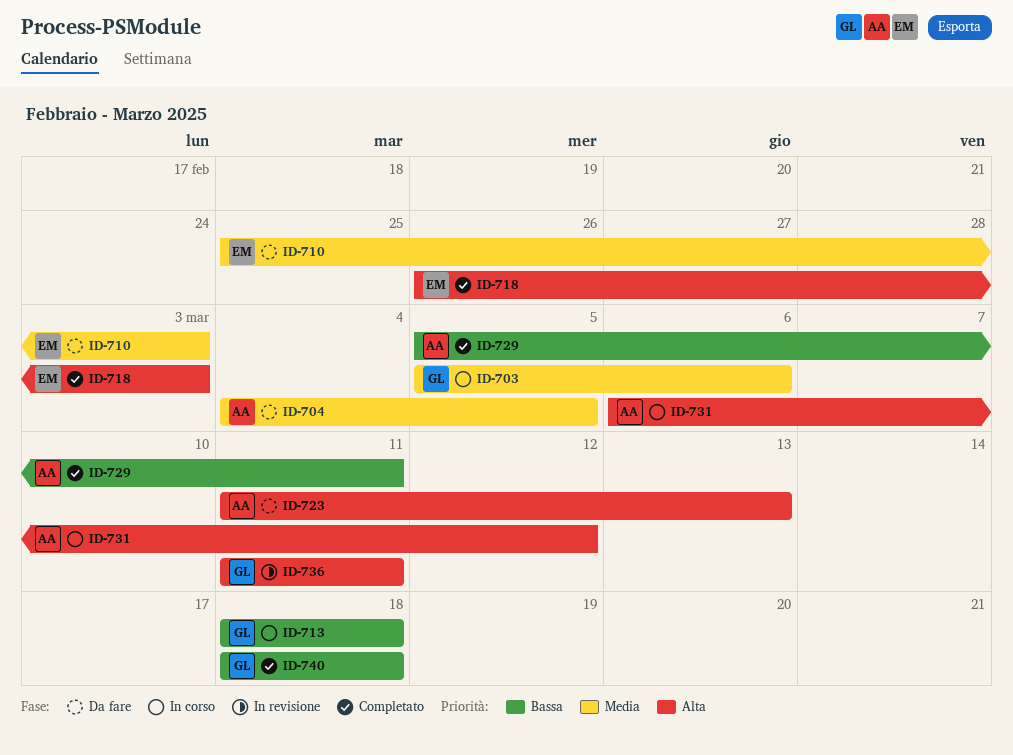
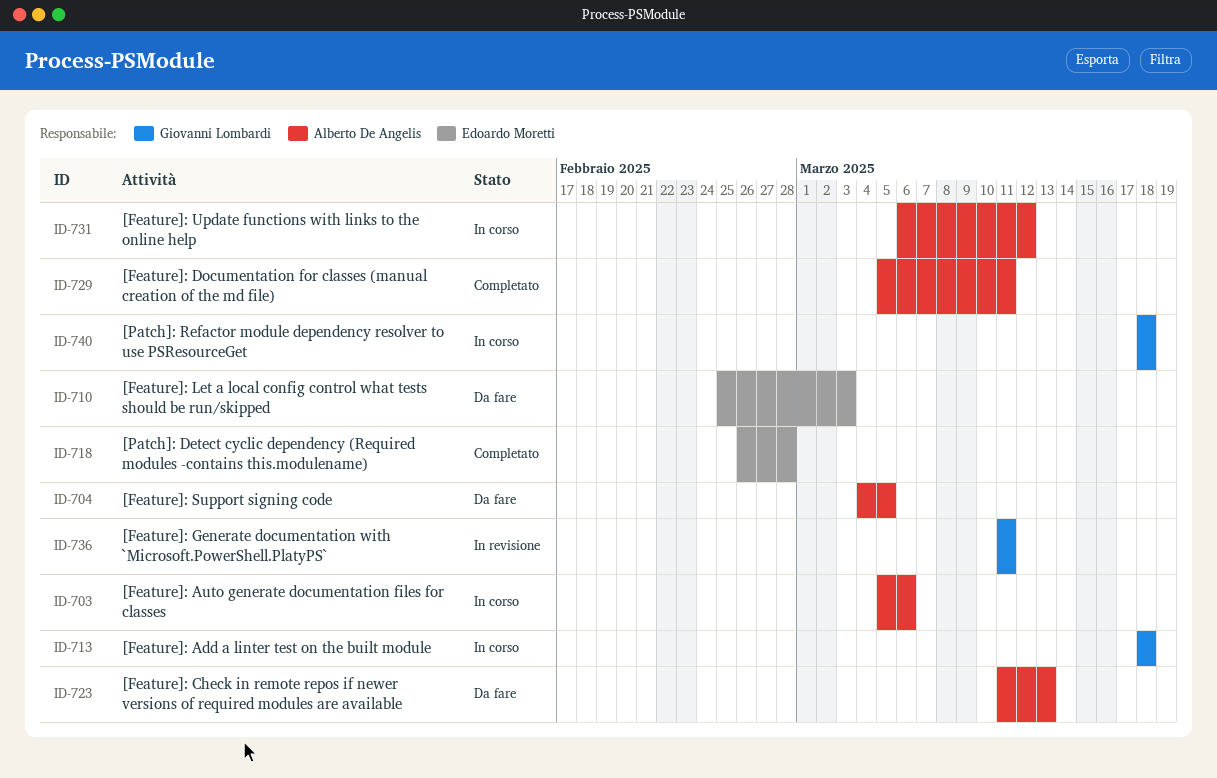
ID-703, owner: Giovanni Lombardi -> Alberto De Angelis
ID-718, due: Mar 3 -> Feb 28
ID-740, status: Completato -> In corso

